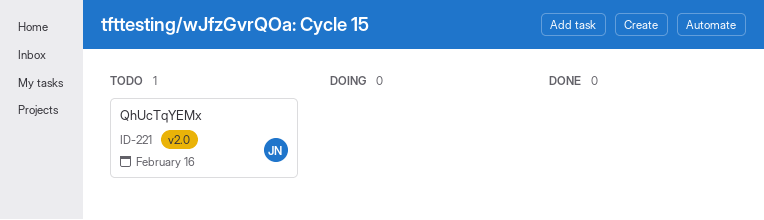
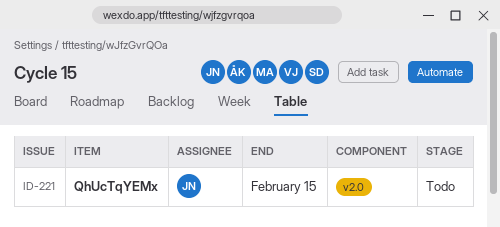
ID-221, due: Feb 16 -> Feb 15

